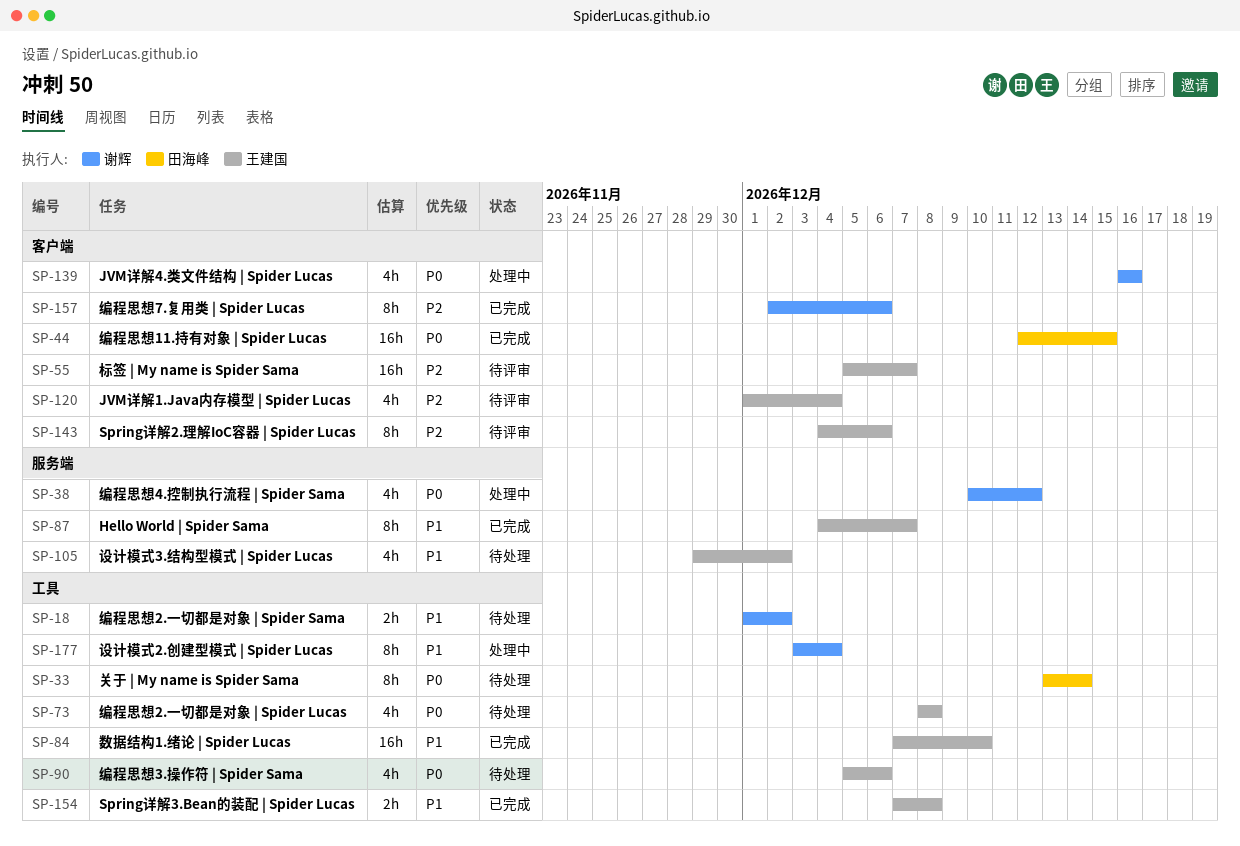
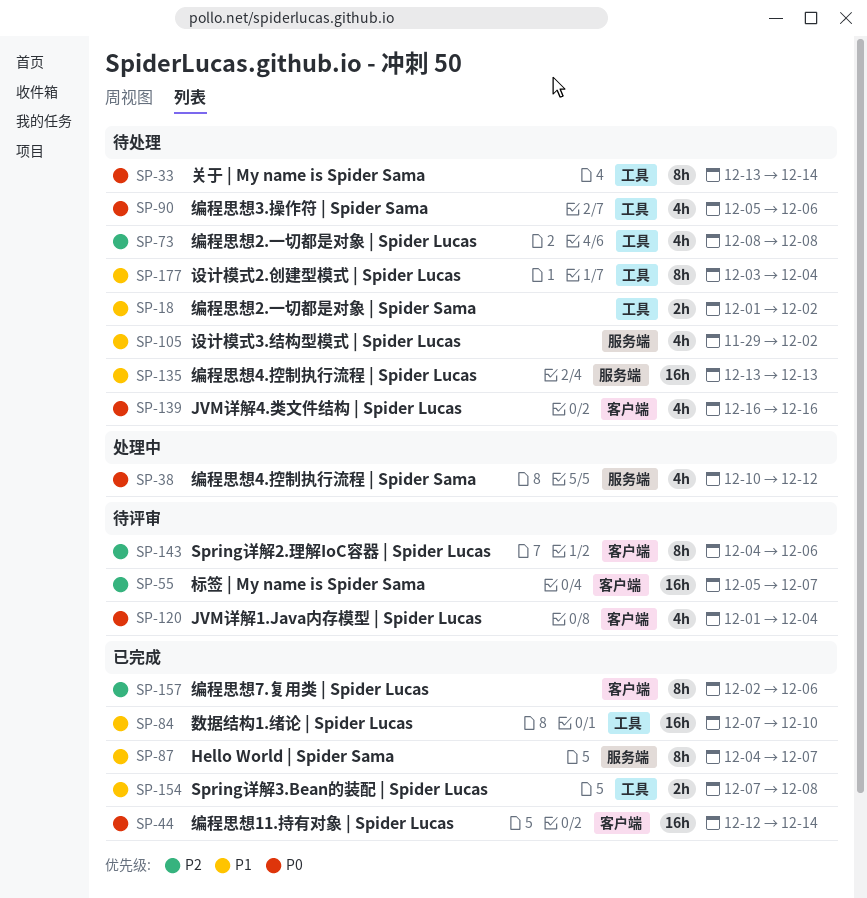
SP-44, due: Dec 15 -> Dec 14
SP-73, priority: P0 -> P2
SP-120, priority: P2 -> P0
SP-135: none -> present
SP-139, status: 处理中 -> 待处理
SP-177, status: 处理中 -> 待处理

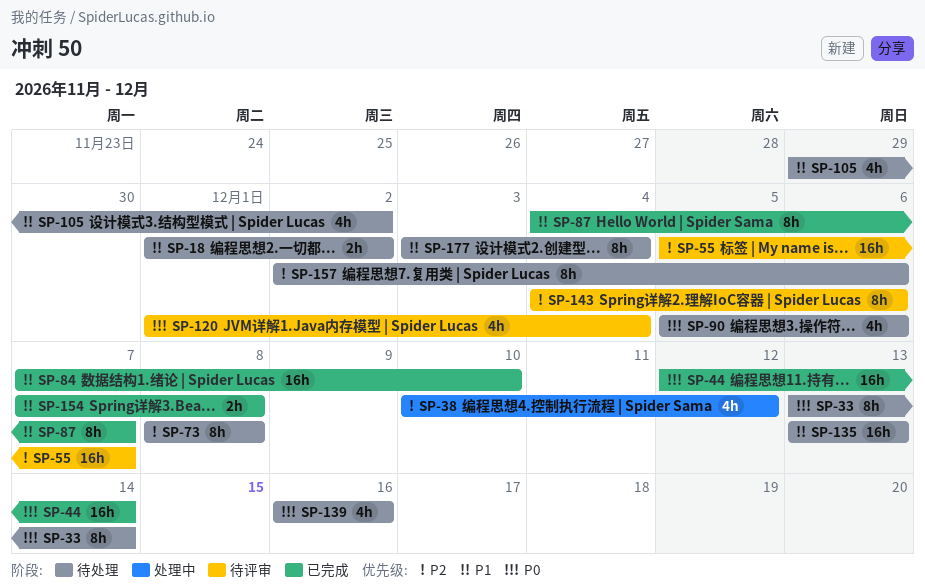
SP-38, priority: P0 -> P2
SP-73, estimate: 4h -> 8h
SP-157, status: 已完成 -> 待处理

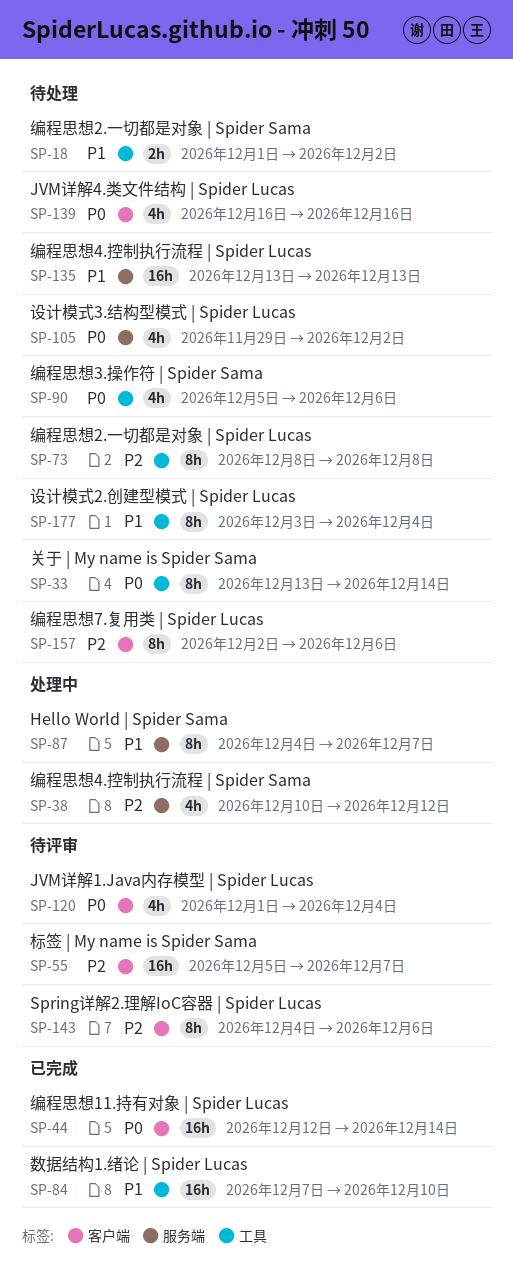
SP-87, status: 已完成 -> 处理中
SP-105, priority: P1 -> P0
SP-154: present -> none

